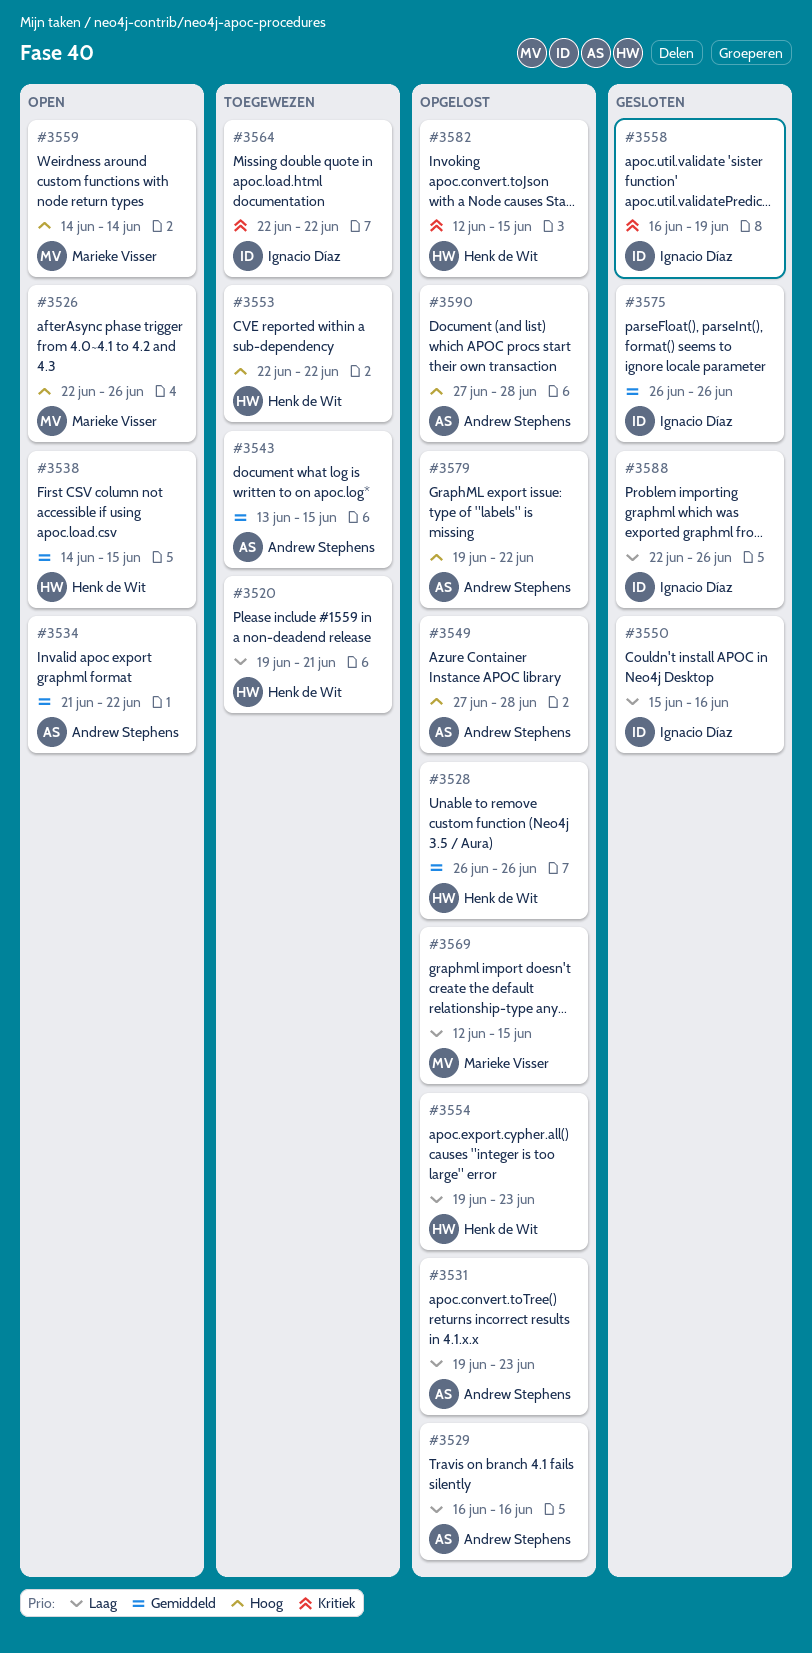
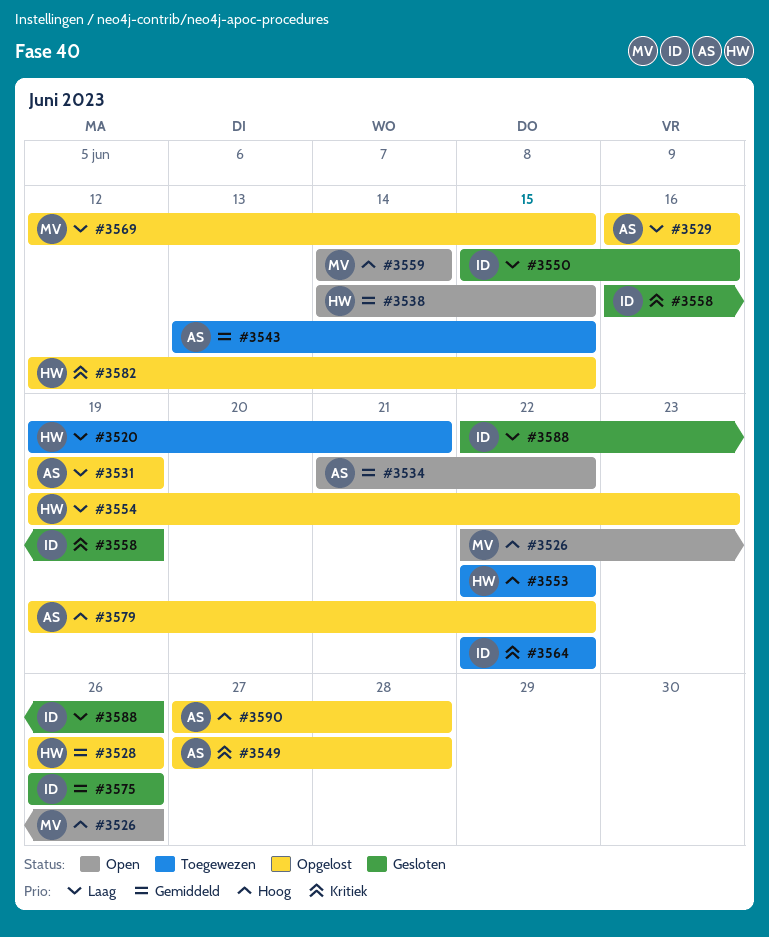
#3531, due: Jun 23 -> Jun 19
#3549, priority: Hoog -> Kritiek

